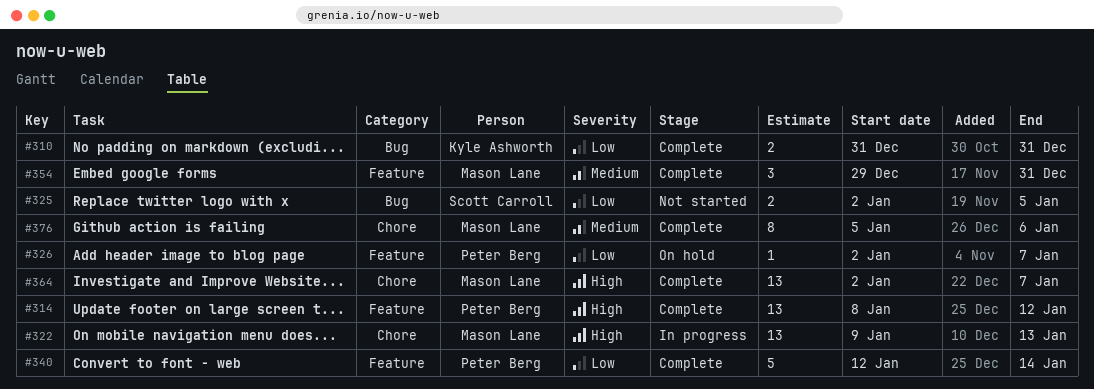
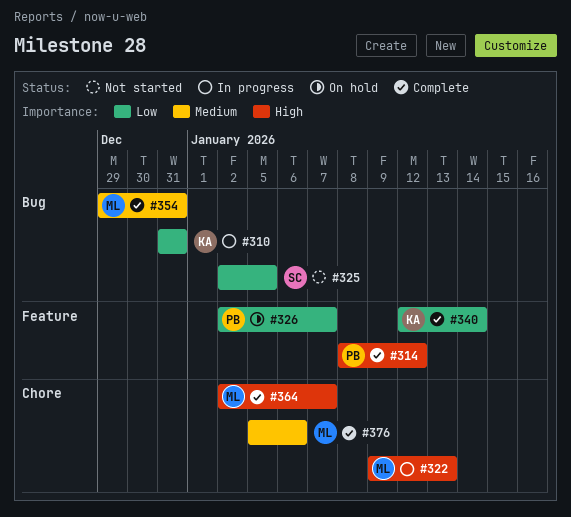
#310, status: Complete -> In progress
#340, owner: Peter Berg -> Kyle Ashworth
#354, label: Feature -> Bug

